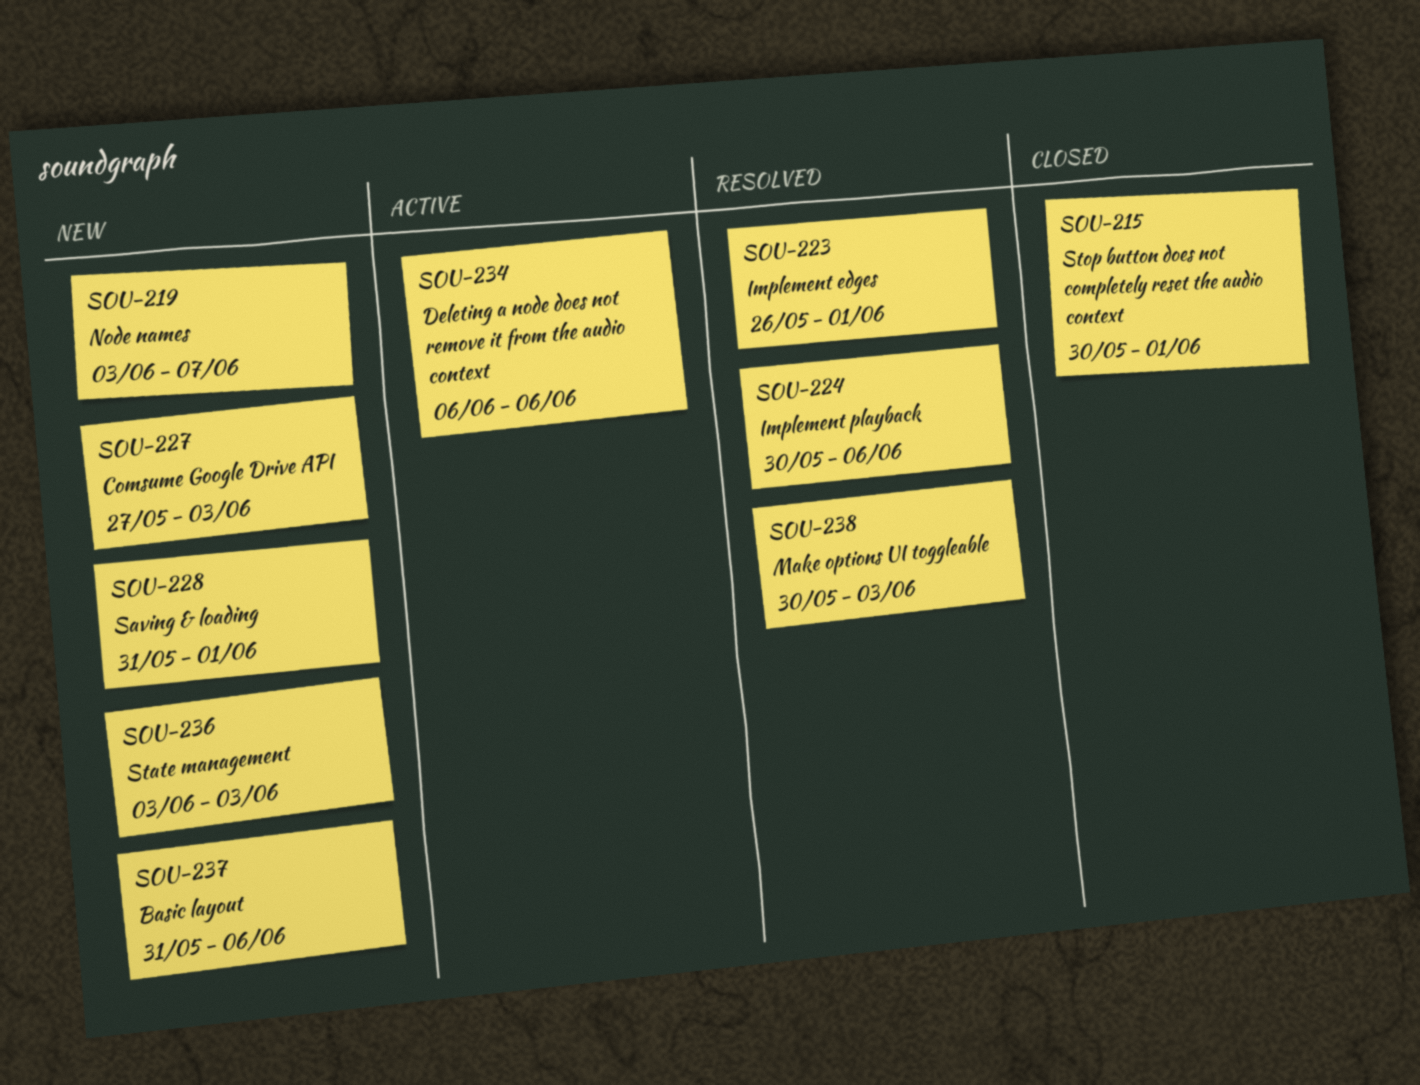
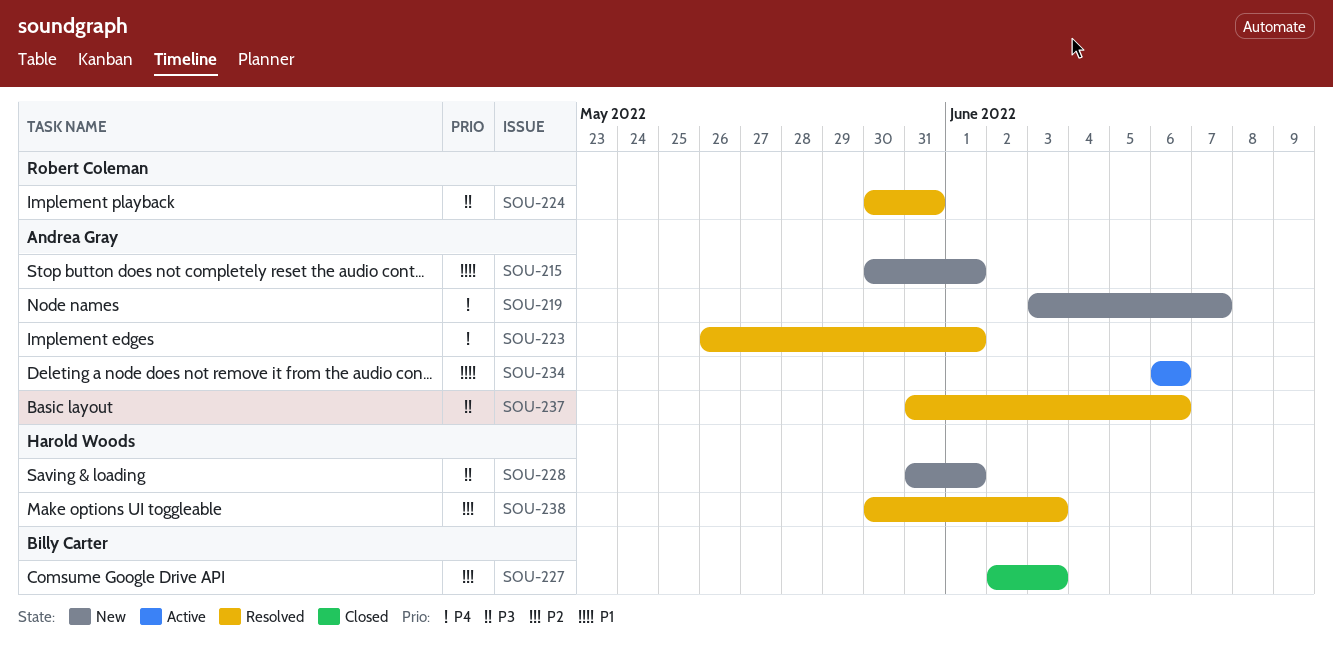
SOU-215, status: Closed -> New
SOU-224, due: Jun 6 -> May 31
SOU-227, status: New -> Closed
SOU-227, start: May 27 -> Jun 2
SOU-236: present -> none
SOU-237, status: New -> Resolved

